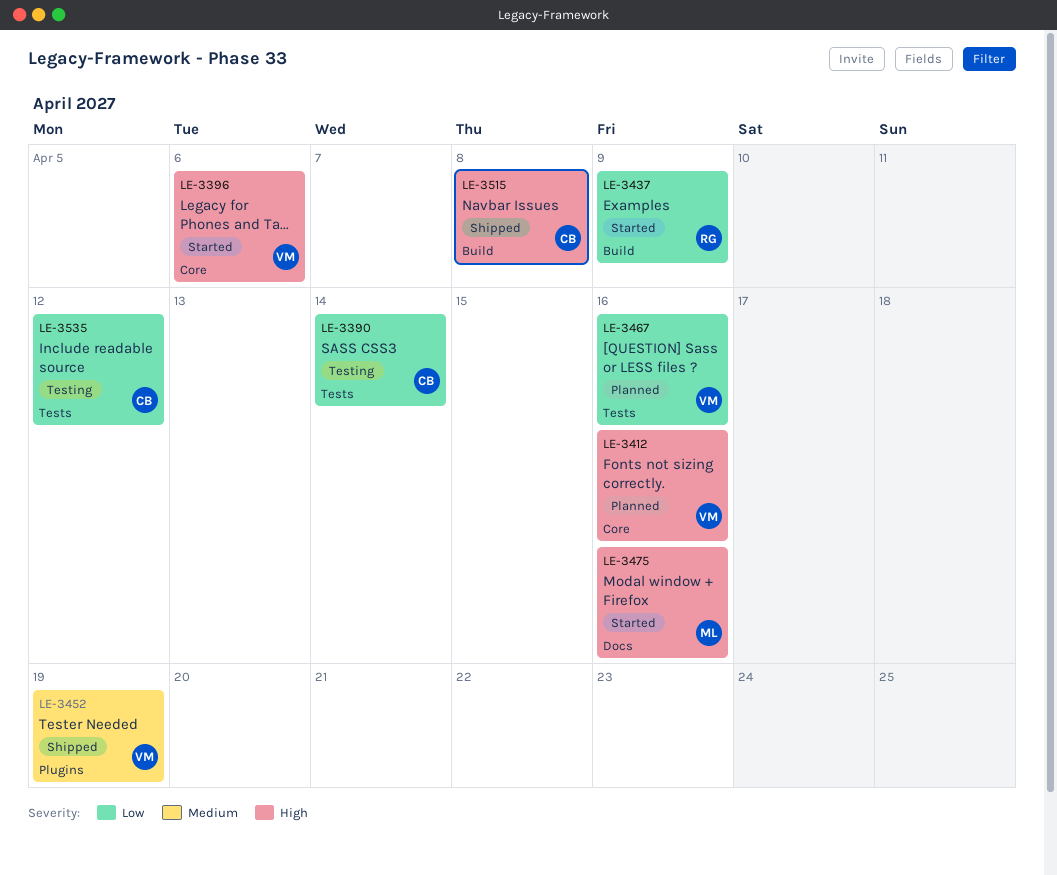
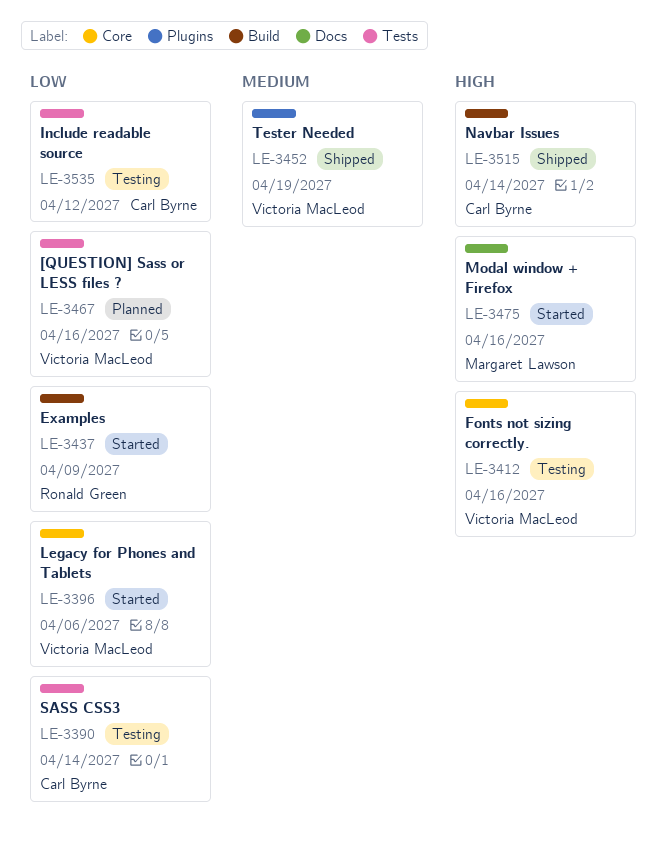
LE-3396, priority: High -> Low
LE-3412, status: Planned -> Testing
LE-3515, due: Apr 8 -> Apr 14

